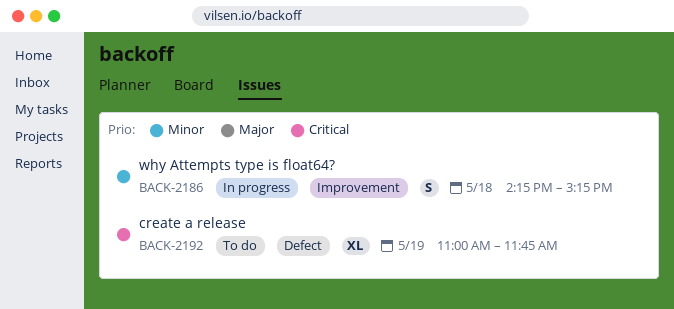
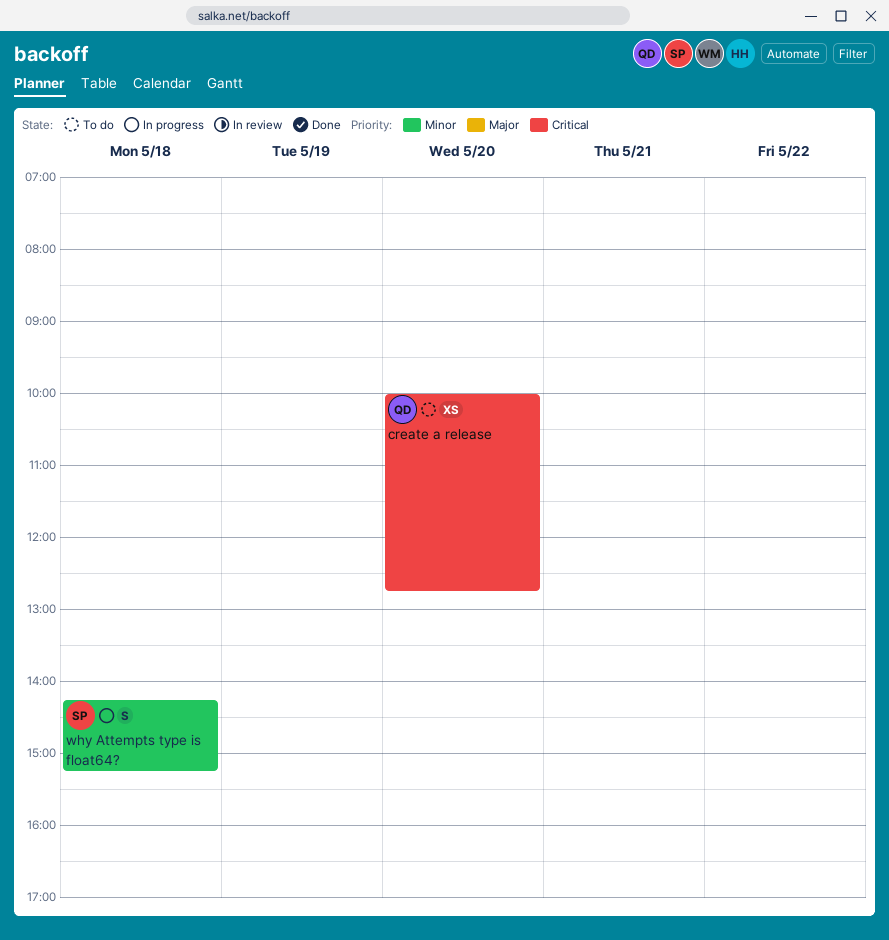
create a release, estimate: XL -> XS
create a release, day: May 19 -> May 20
create a release, begins: 11:00 -> 10:00
create a release, ends: 11:45 -> 12:45

